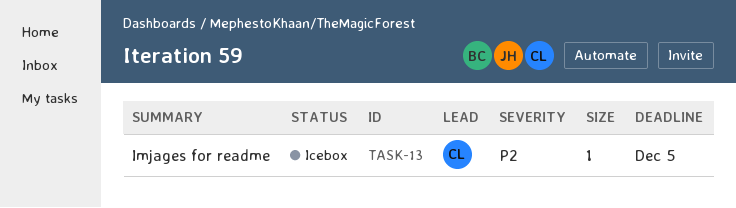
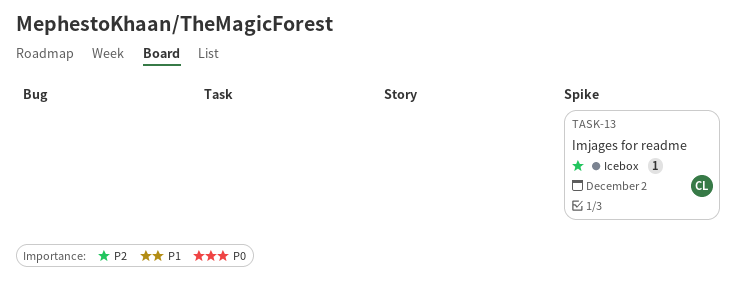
TASK-13, due: Dec 5 -> Dec 2

